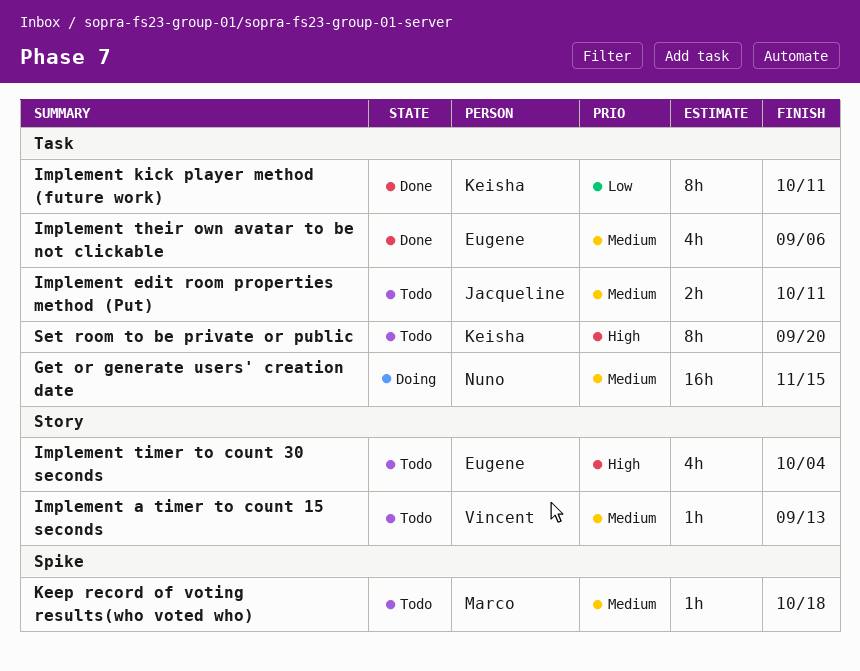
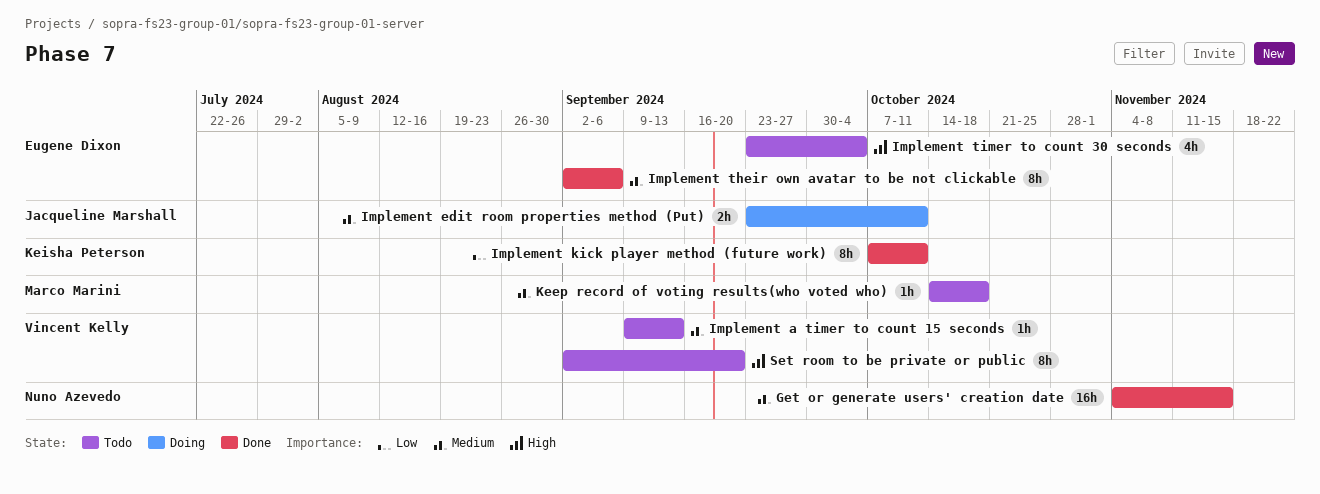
Get or generate users' creation date, status: Doing -> Done
Implement edit room properties method (Put), status: Todo -> Doing
Implement their own avatar to be not clickable, estimate: 4h -> 8h
Set room to be private or public, owner: Keisha Peterson -> Vincent Kelly

